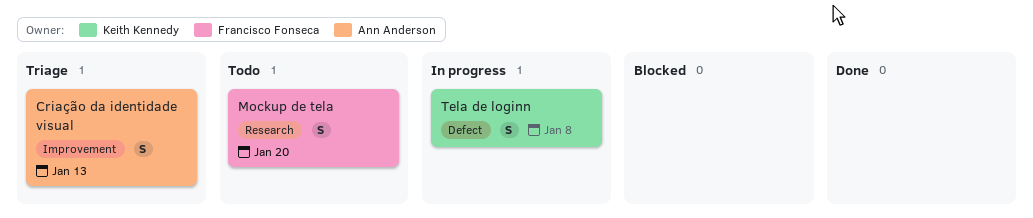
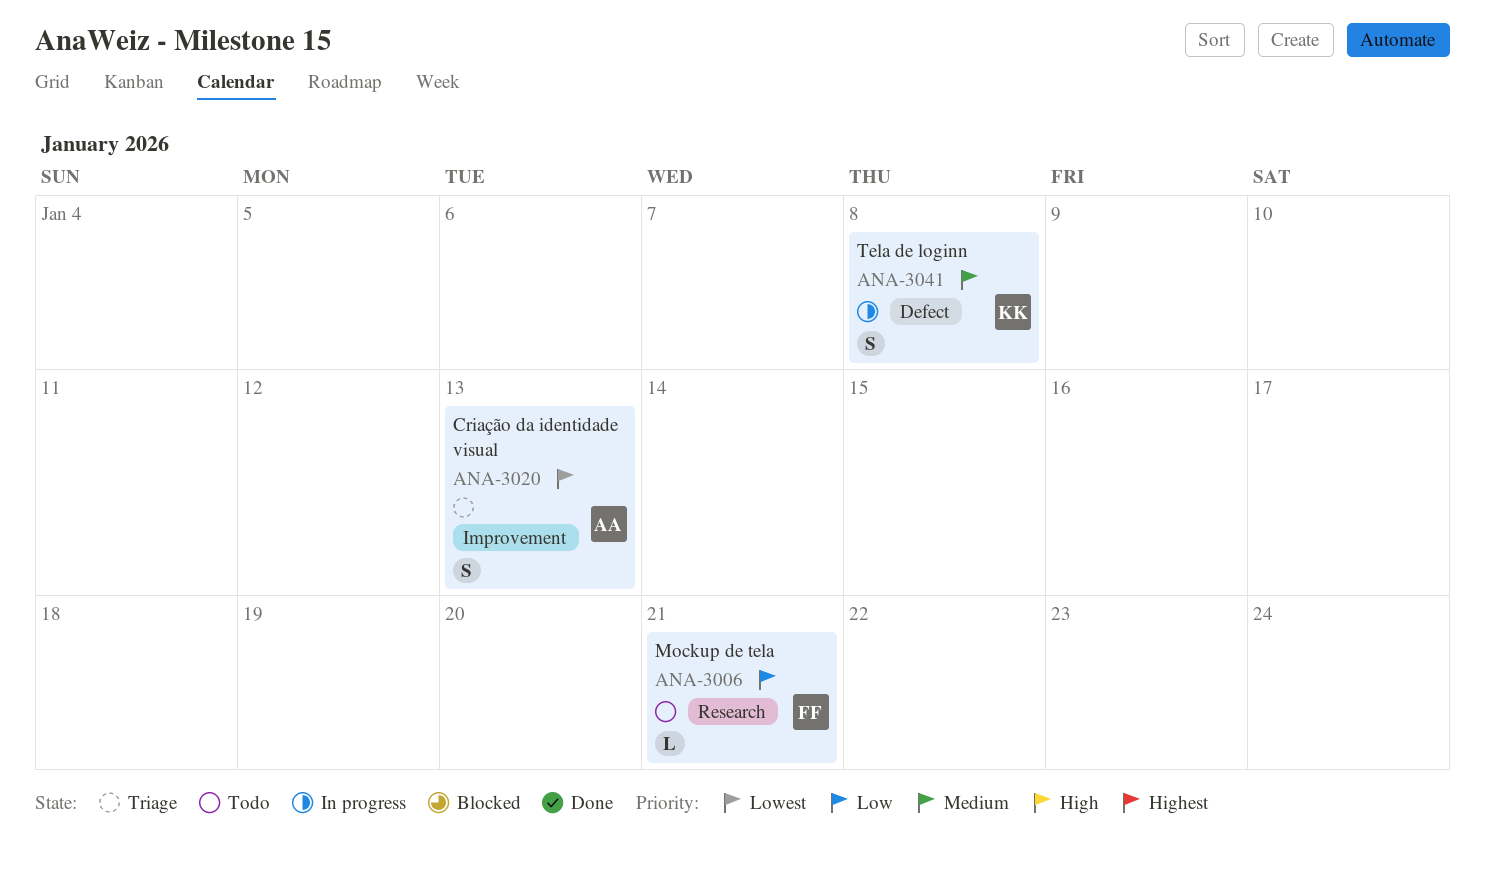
Mockup de tela, estimate: S -> L
Mockup de tela, due: Jan 20 -> Jan 21

